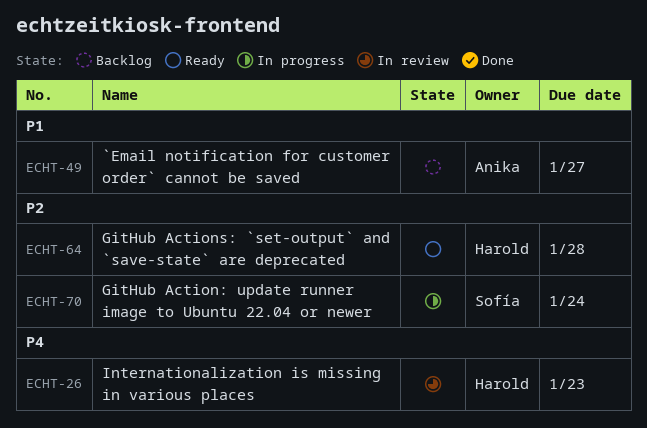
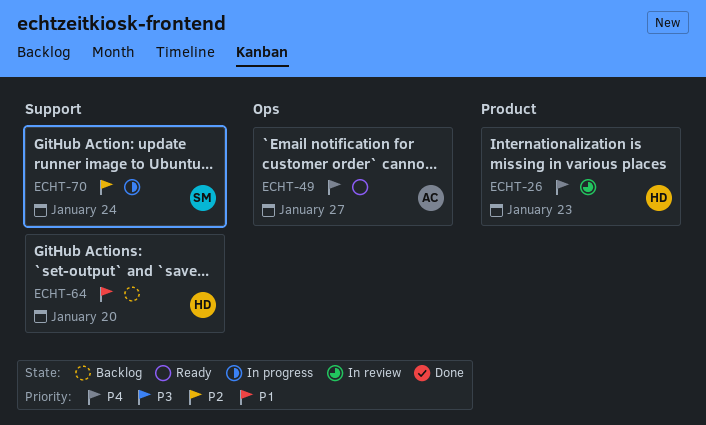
ECHT-49, status: Backlog -> Ready
ECHT-49, priority: P1 -> P4
ECHT-64, status: Ready -> Backlog
ECHT-64, priority: P2 -> P1
ECHT-64, due: Jan 28 -> Jan 20

